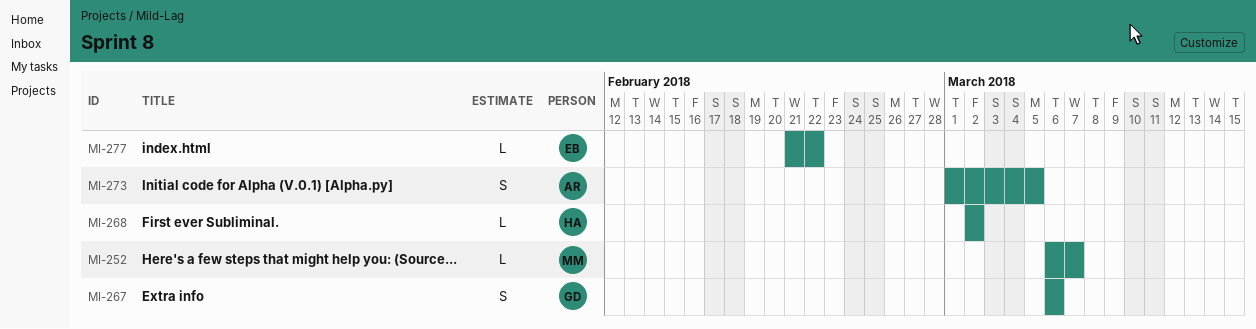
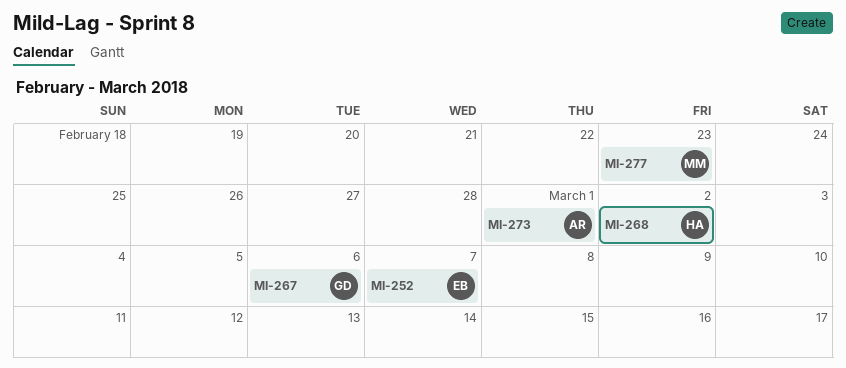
MI-252, owner: MM -> EB
MI-273, due: Mar 5 -> Mar 1
MI-277, owner: EB -> MM
MI-277, due: Feb 22 -> Feb 23

